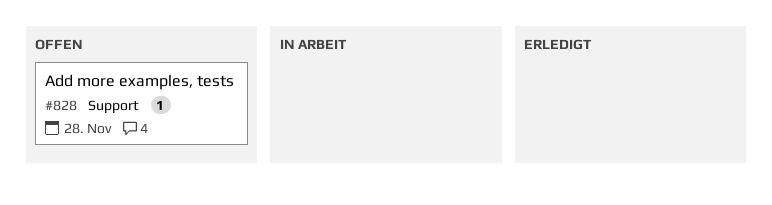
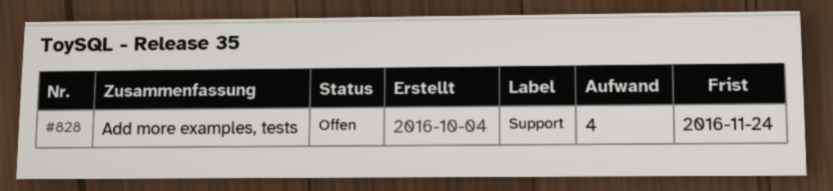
#828, estimate: 1 -> 4
#828, due: Nov 28 -> Nov 24

